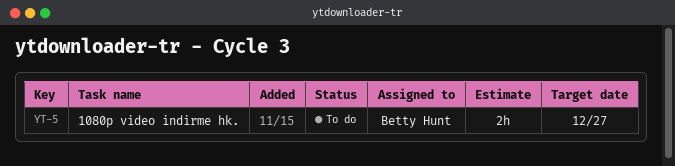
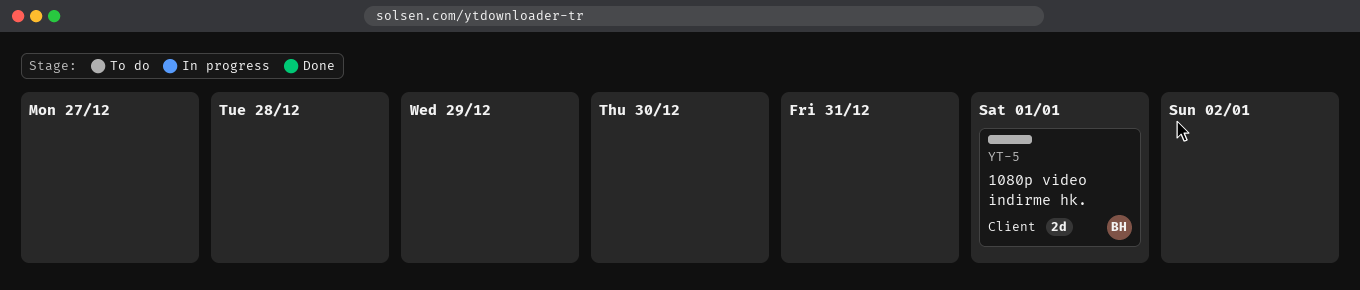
YT-5, estimate: 2h -> 2d
YT-5, due: Dec 27 -> Jan 1

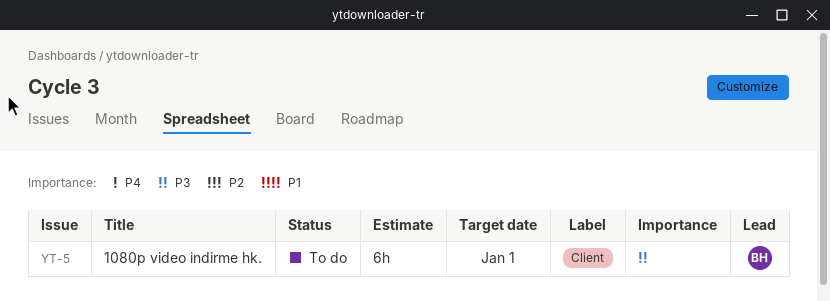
YT-5, estimate: 2d -> 6h

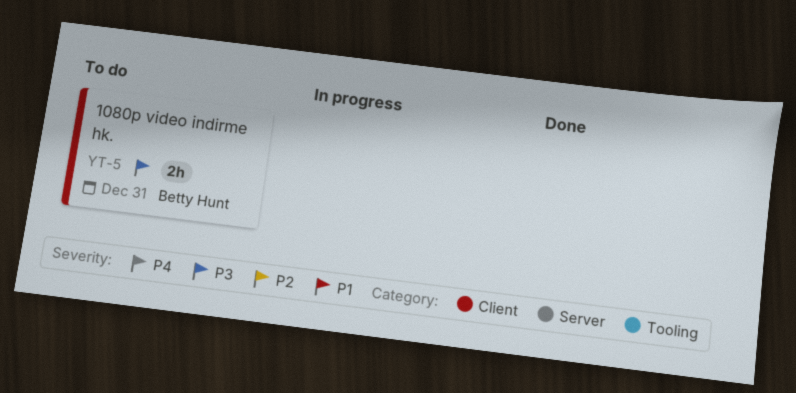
YT-5, estimate: 6h -> 2h
YT-5, due: Jan 1 -> Dec 31

